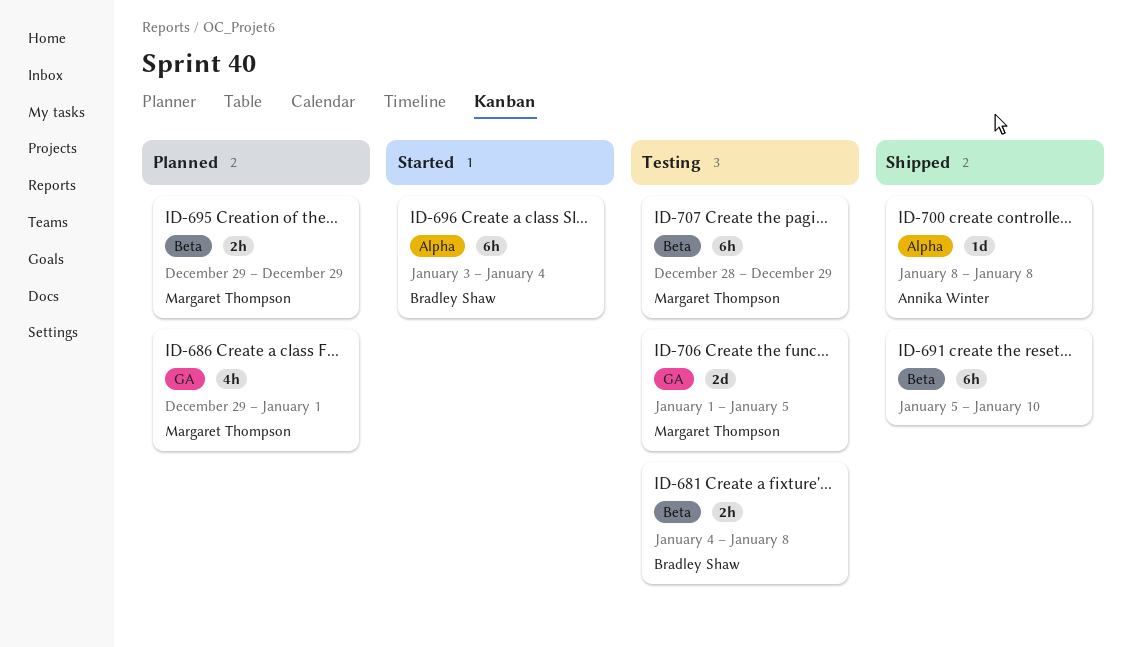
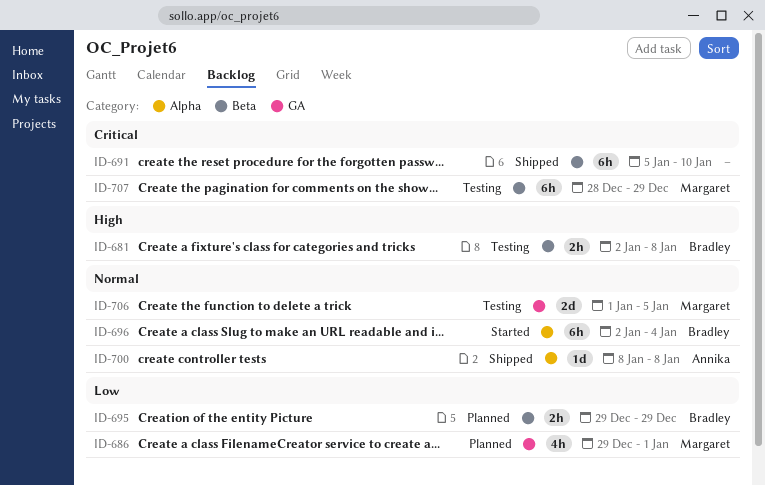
ID-681, start: Jan 4 -> Jan 2
ID-695, owner: Margaret Thompson -> Bradley Shaw
ID-696, start: Jan 3 -> Jan 2

